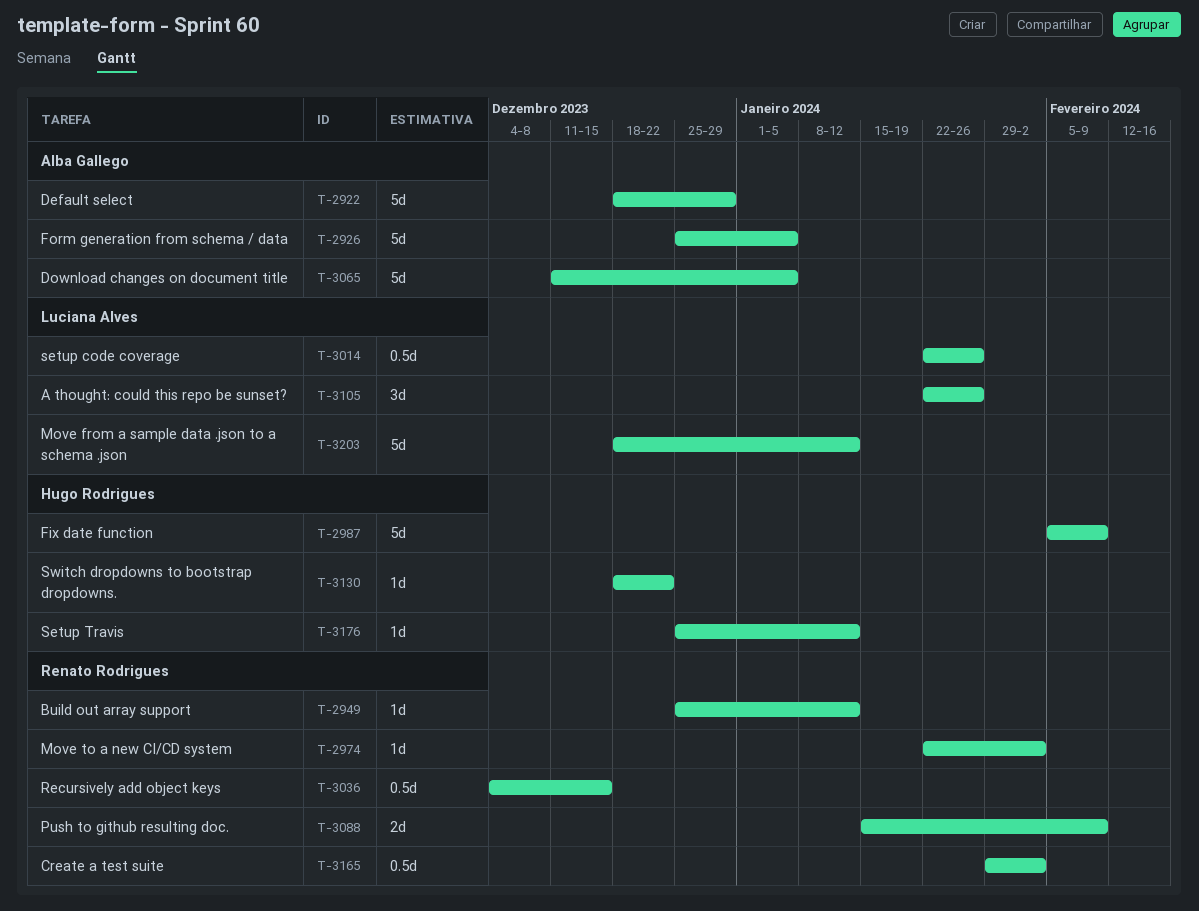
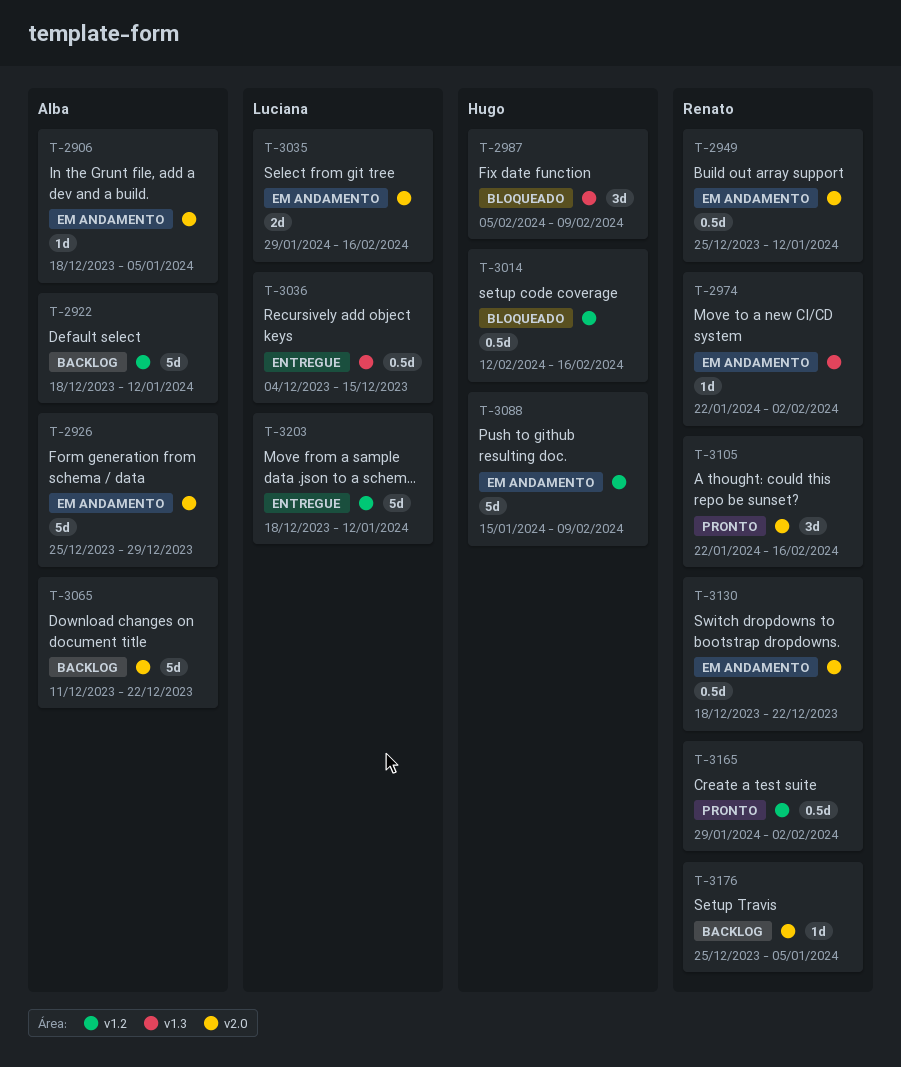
T-2906: none -> present
T-2922, due: Dec 29 -> Jan 12
T-2926, due: Jan 5 -> Dec 29
T-2949, estimate: 1d -> 0.5d
T-2987, estimate: 5d -> 3d
T-3014, owner: Luciana Alves -> Hugo Rodrigues
T-3014, start: Jan 22 -> Feb 12
T-3014, due: Jan 26 -> Feb 16
T-3035: none -> present
T-3036, owner: Renato Rodrigues -> Luciana Alves
T-3065, due: Jan 5 -> Dec 22
T-3088, owner: Renato Rodrigues -> Hugo Rodrigues
T-3088, estimate: 2d -> 5d
T-3105, owner: Luciana Alves -> Renato Rodrigues
T-3105, due: Jan 26 -> Feb 16
T-3130, owner: Hugo Rodrigues -> Renato Rodrigues
T-3130, estimate: 1d -> 0.5d
T-3176, owner: Hugo Rodrigues -> Renato Rodrigues
T-3176, due: Jan 12 -> Jan 5

